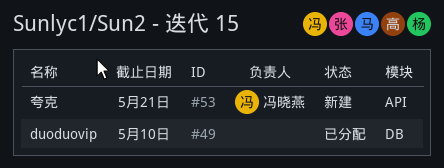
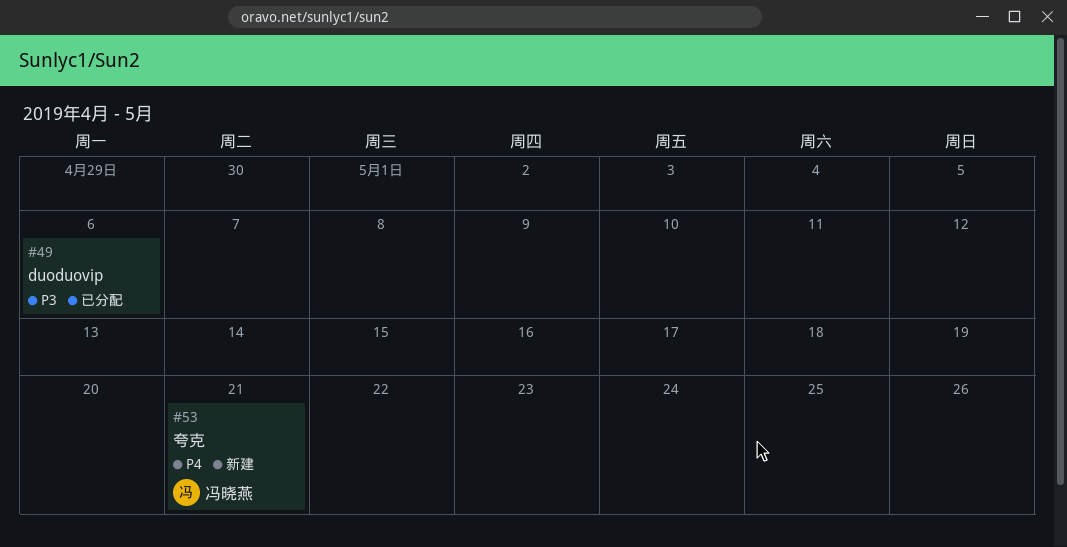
#49, due: May 10 -> May 6

